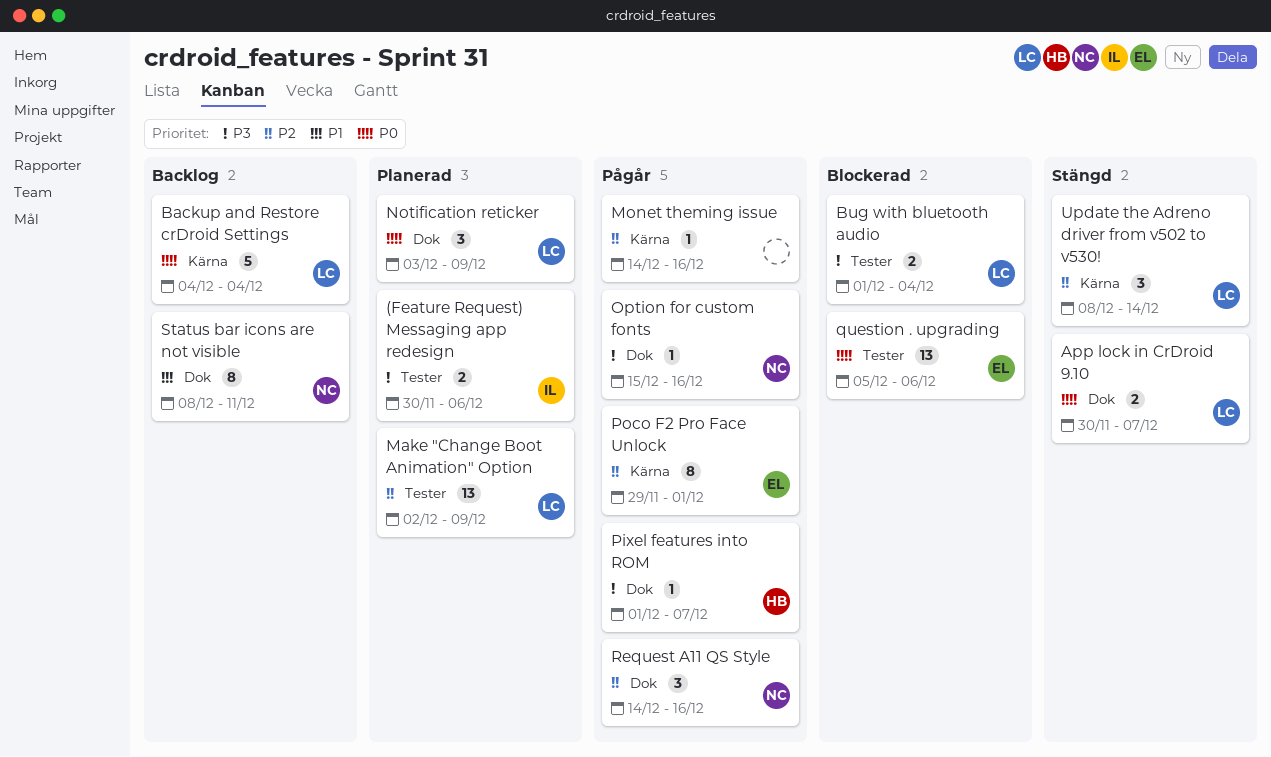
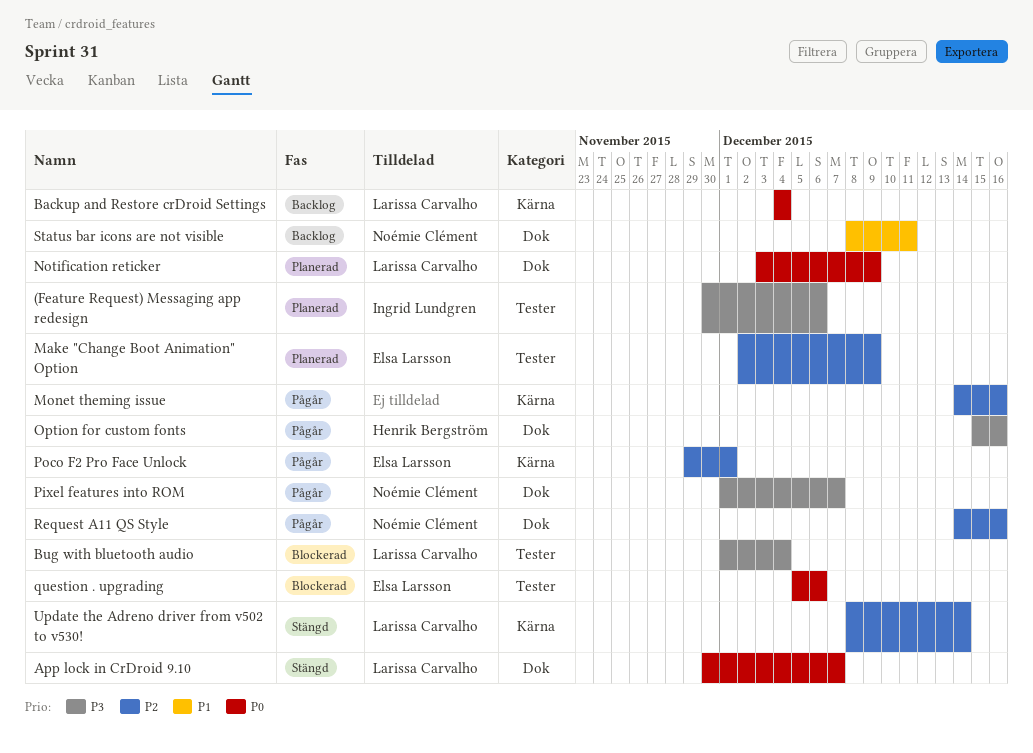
Make "Change Boot Animation" Option, owner: Larissa Carvalho -> Elsa Larsson
Option for custom fonts, owner: Noémie Clément -> Henrik Bergström
Pixel features into ROM, owner: Henrik Bergström -> Noémie Clément

